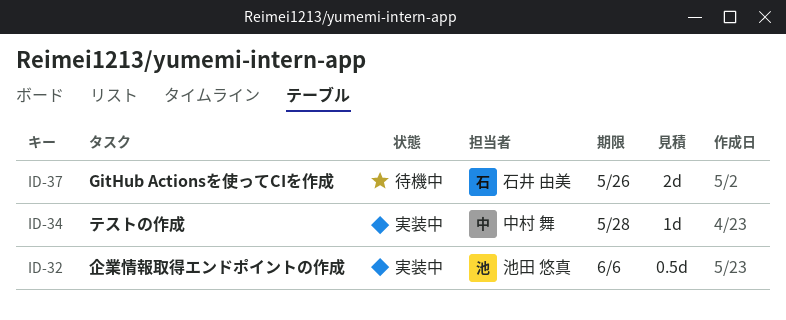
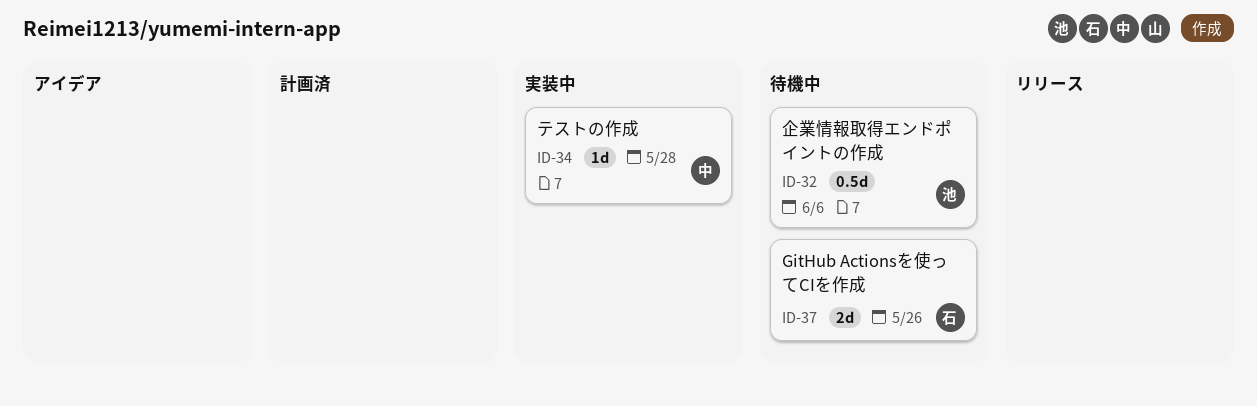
ID-32, status: 実装中 -> 待機中

